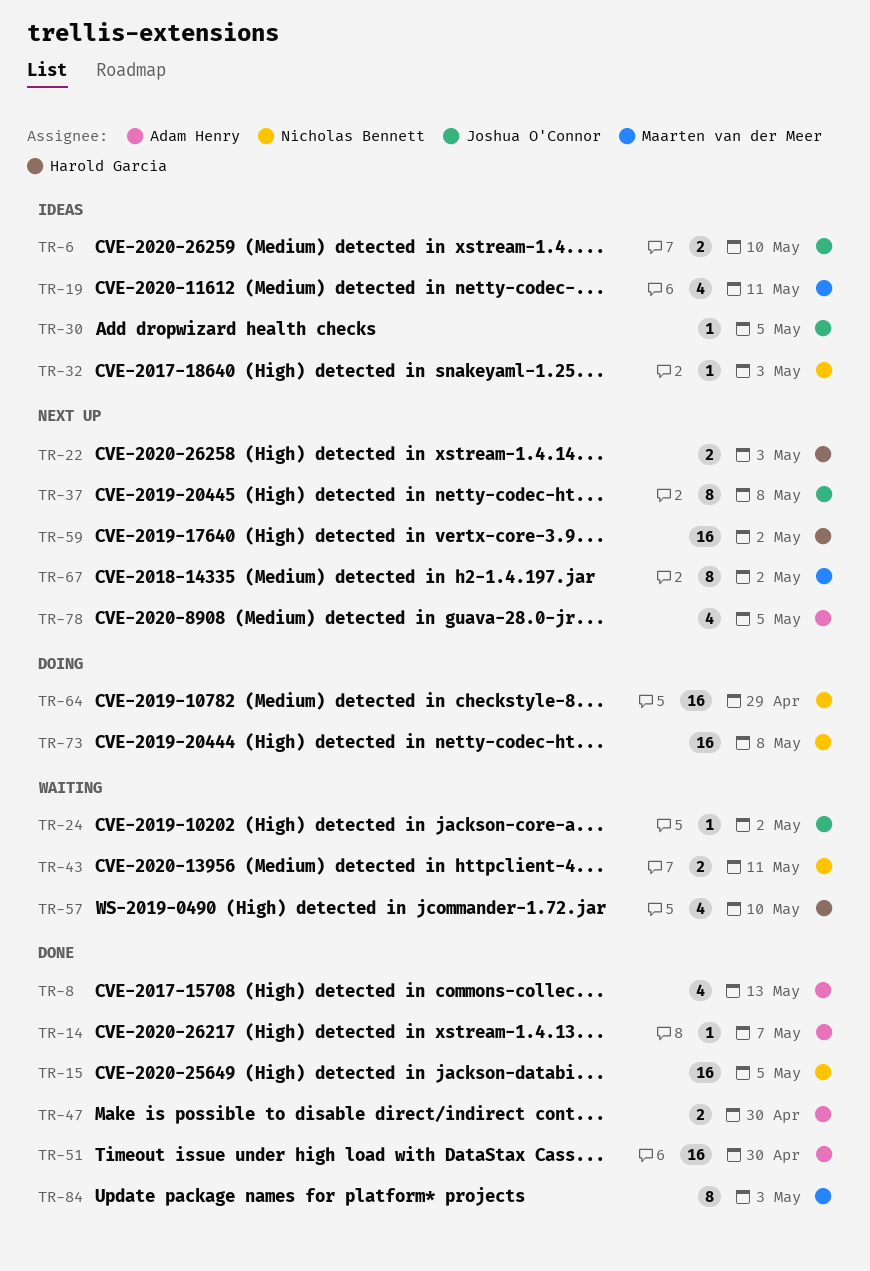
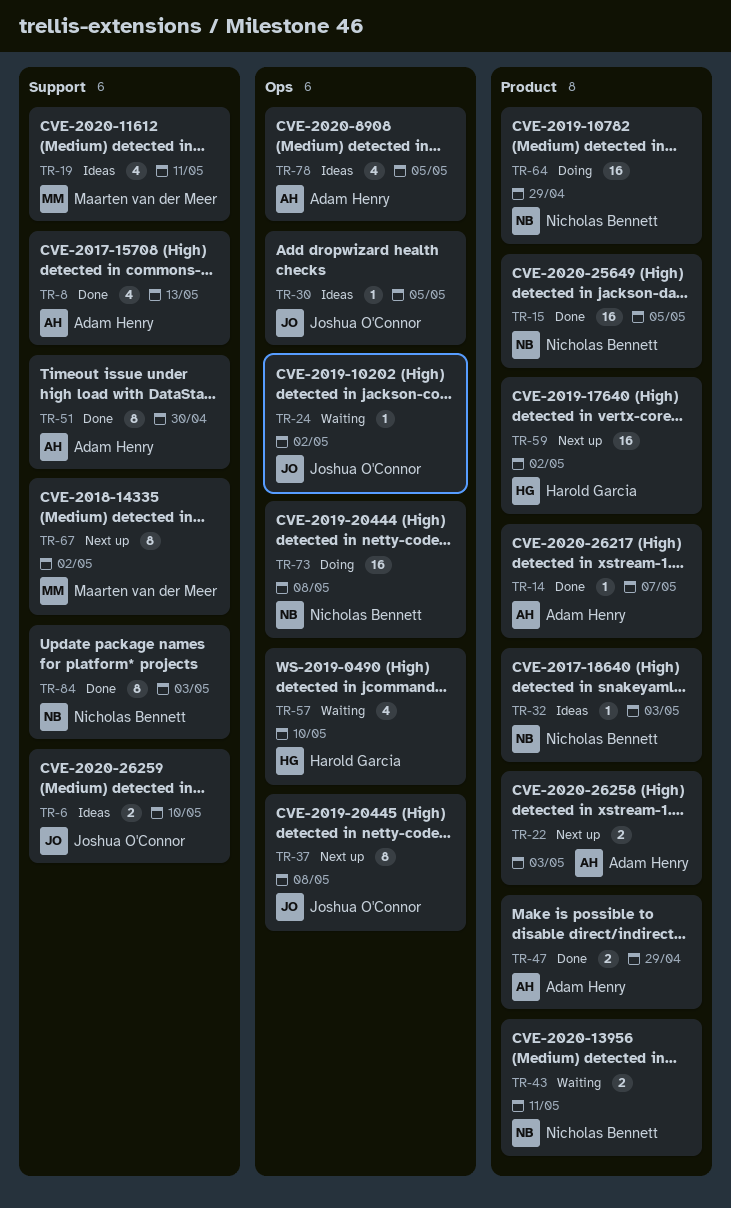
TR-22, owner: Harold Garcia -> Adam Henry
TR-47, due: Apr 30 -> Apr 29
TR-51, estimate: 16 -> 8
TR-78, status: Next up -> Ideas
TR-84, owner: Maarten van der Meer -> Nicholas Bennett

